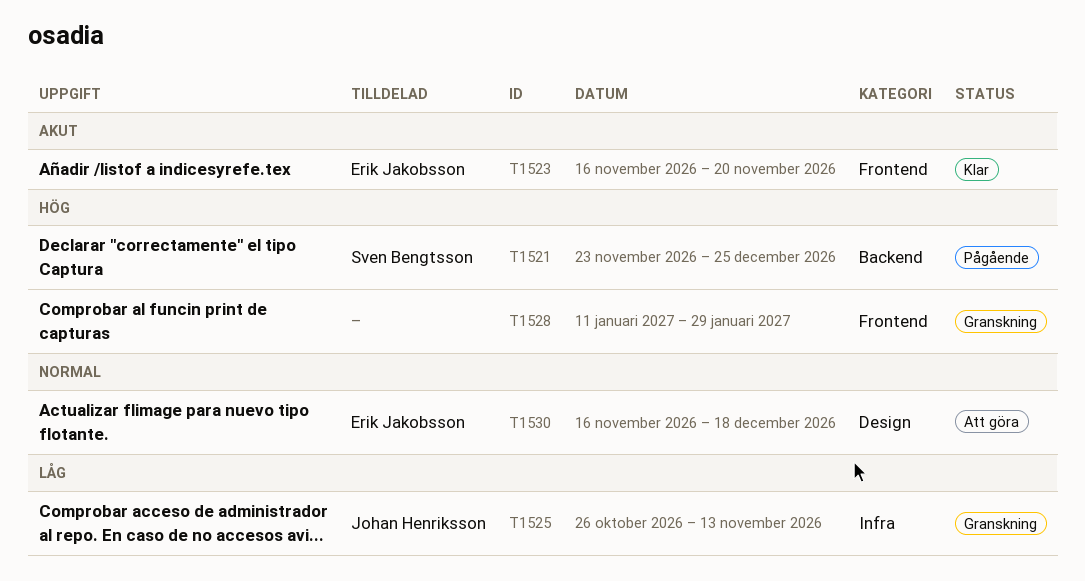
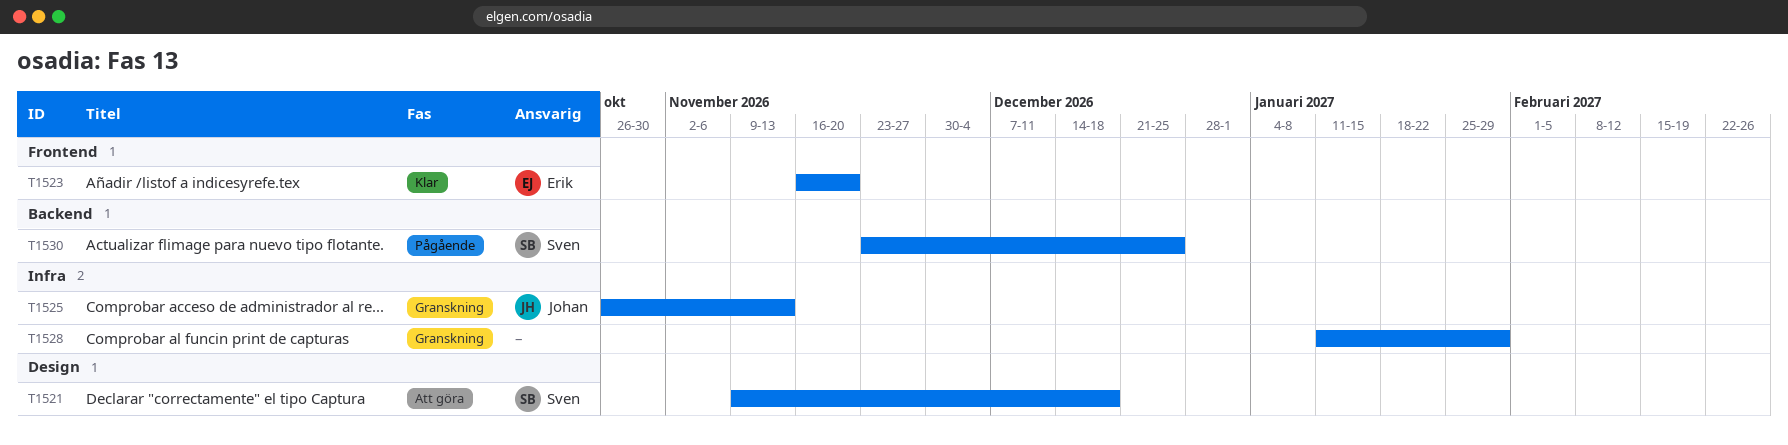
T1521, status: Pågående -> Att göra
T1521, label: Backend -> Design
T1521, start: Nov 23 -> Nov 9
T1521, due: Dec 25 -> Dec 18
T1528, label: Frontend -> Infra
T1530, status: Att göra -> Pågående
T1530, owner: Erik Jakobsson -> Sven Bengtsson
T1530, label: Design -> Backend
T1530, start: Nov 16 -> Nov 23
T1530, due: Dec 18 -> Dec 25

